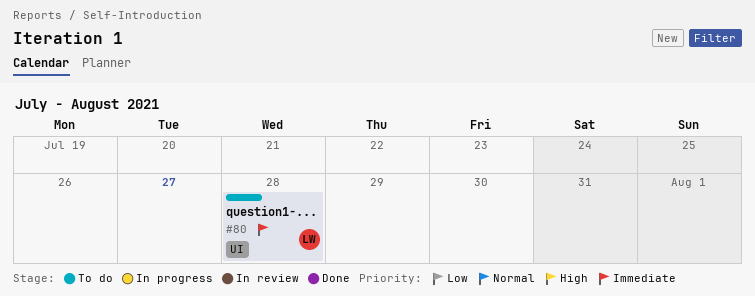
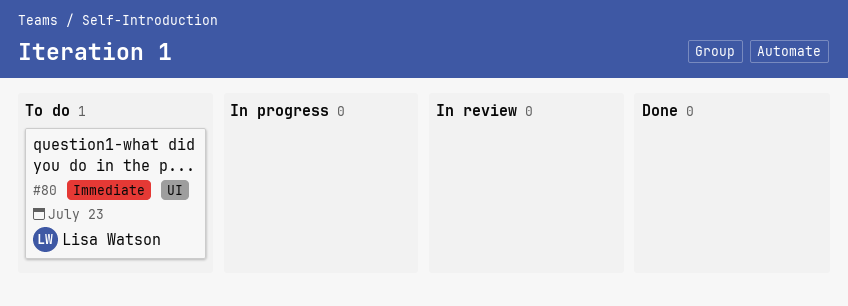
#80, due: Jul 28 -> Jul 23

